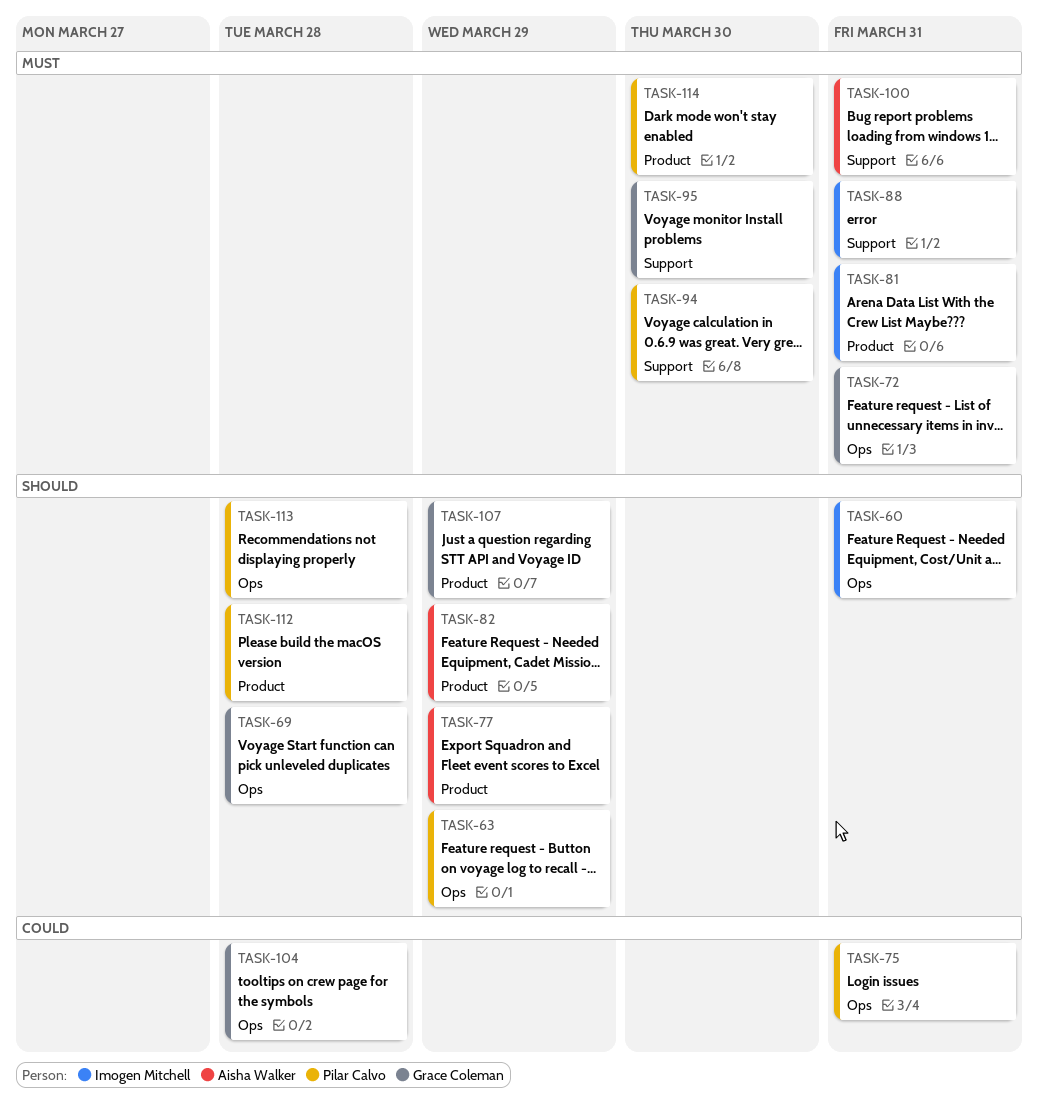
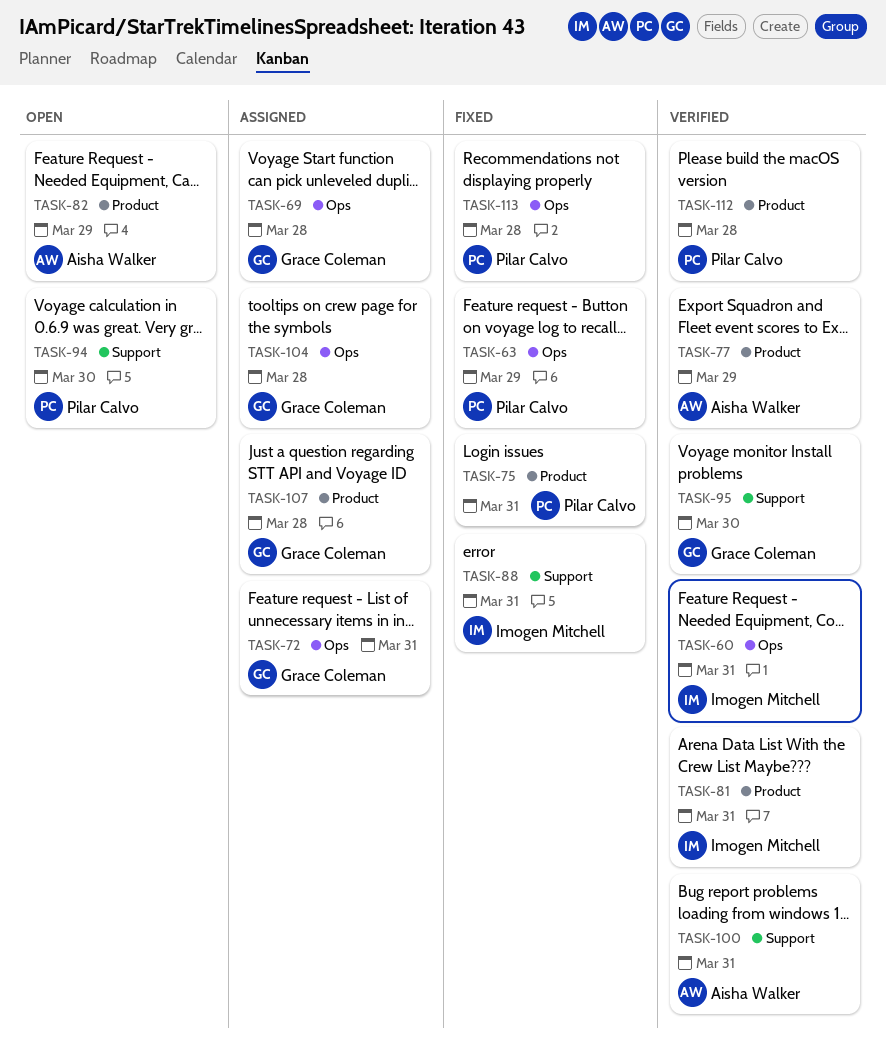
TASK-75, label: Ops -> Product
TASK-107, due: Mar 29 -> Mar 28
TASK-114: present -> none

